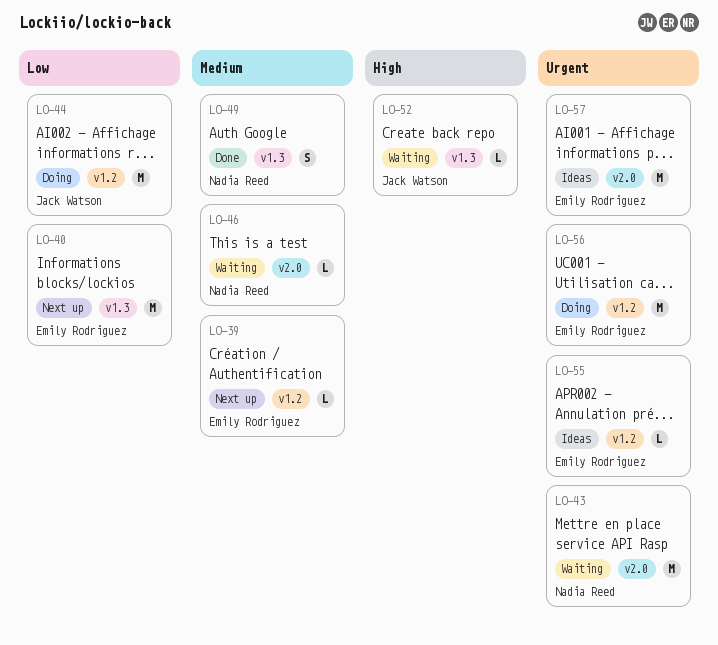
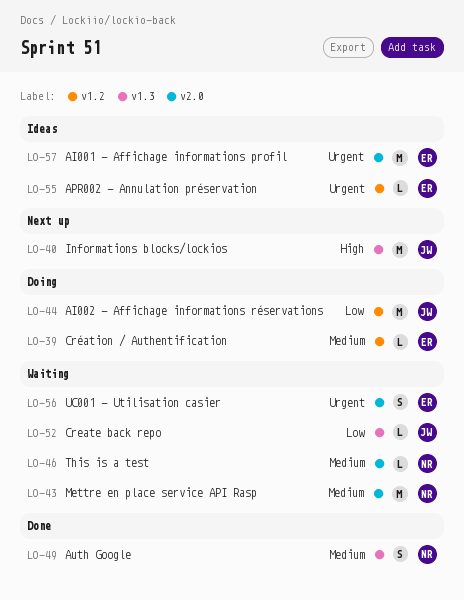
LO-39, status: Next up -> Doing
LO-40, owner: Emily Rodriguez -> Jack Watson
LO-40, priority: Low -> High
LO-43, priority: Urgent -> Medium
LO-52, priority: High -> Low
LO-56, status: Doing -> Waiting
LO-56, label: v1.2 -> v2.0
LO-56, estimate: M -> S

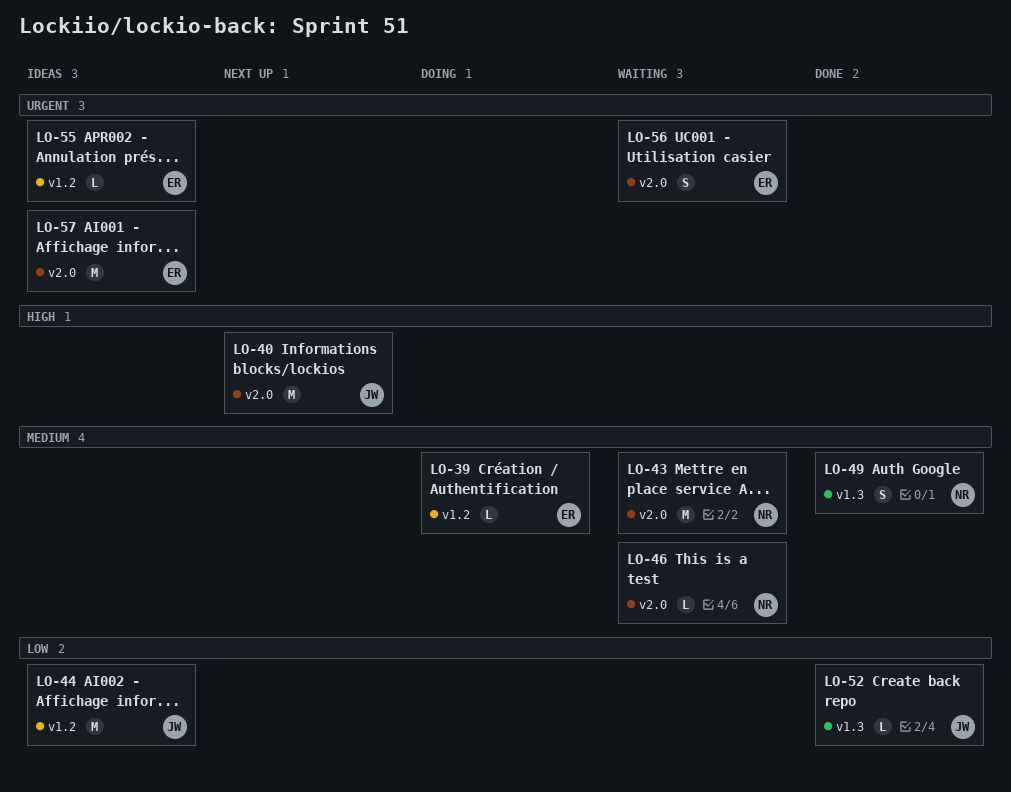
LO-40, label: v1.3 -> v2.0
LO-44, status: Doing -> Ideas
LO-52, status: Waiting -> Done

